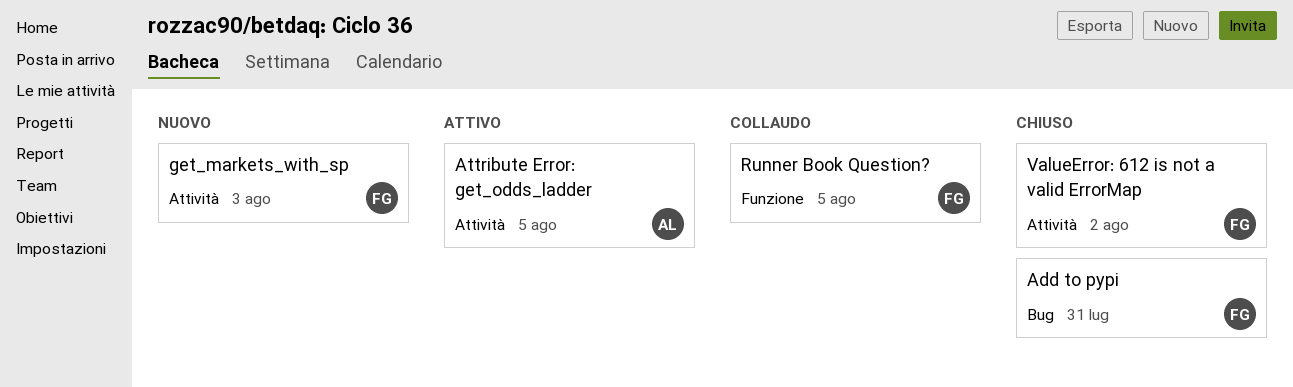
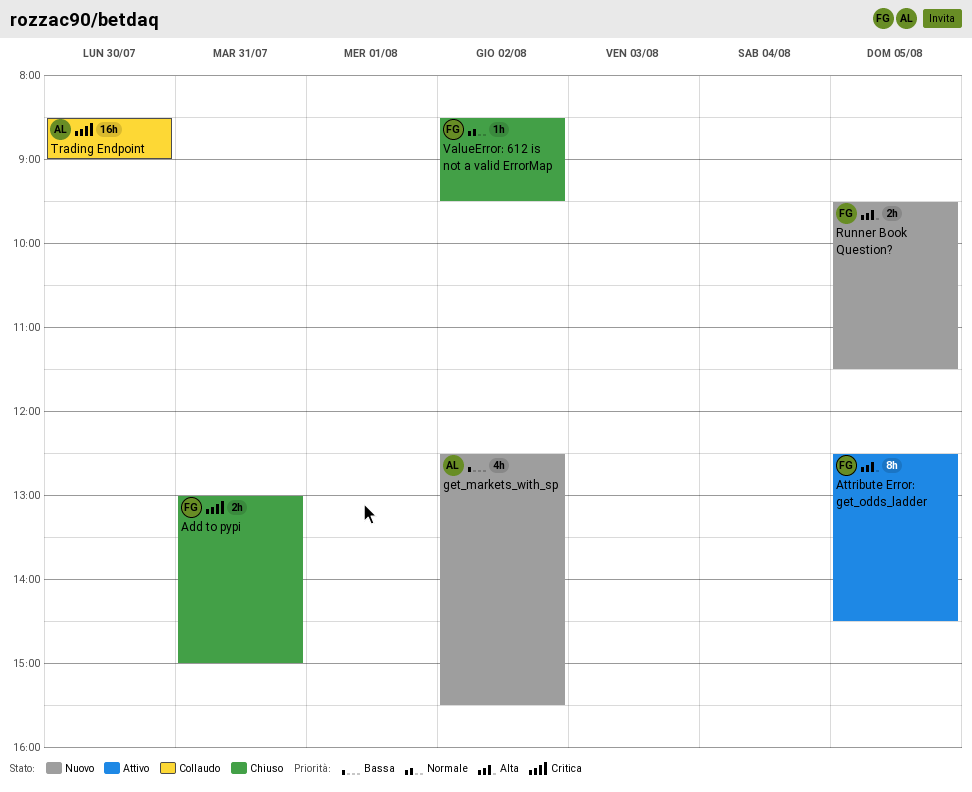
Attribute Error: get_odds_ladder, owner: AL -> FG
get_markets_with_sp, owner: FG -> AL
get_markets_with_sp, day: Aug 3 -> Aug 2
Runner Book Question?, status: Collaudo -> Nuovo
Trading Endpoint: none -> present

